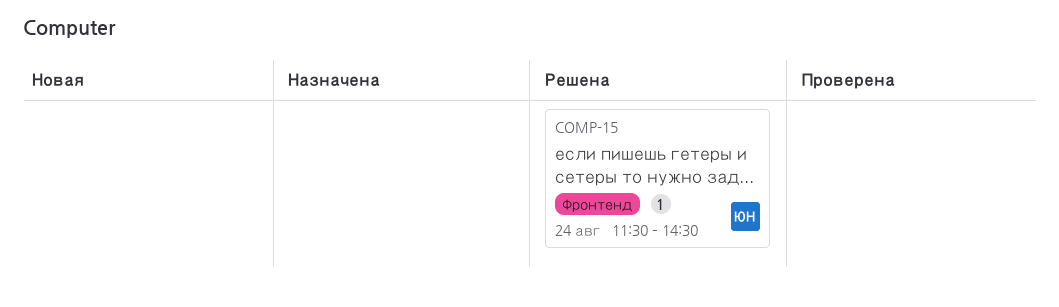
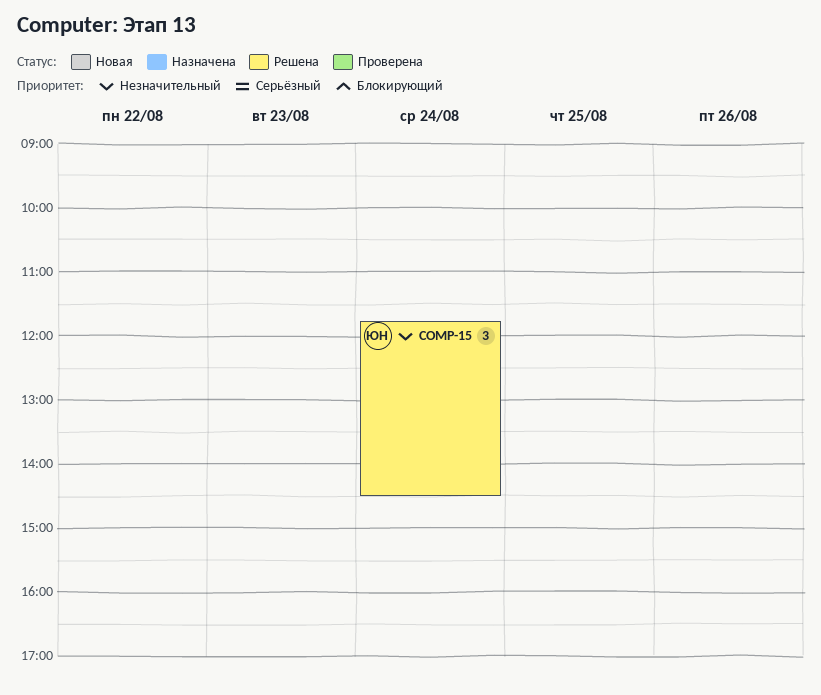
COMP-15, estimate: 1 -> 3
COMP-15, begins: 11:30 -> 11:45

